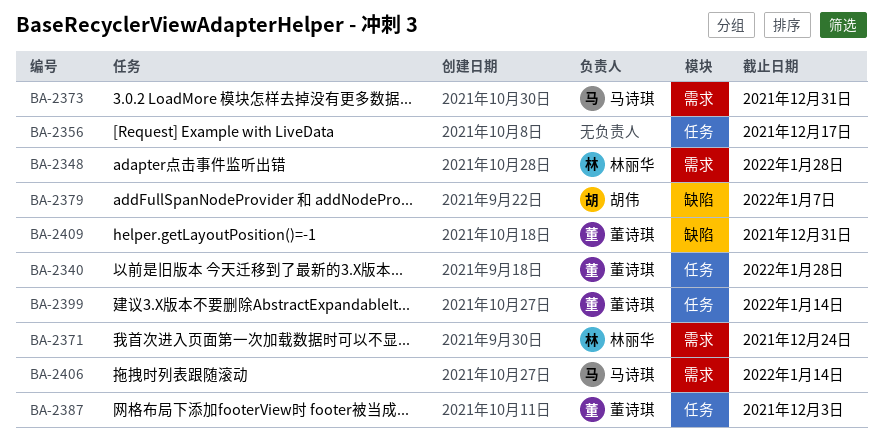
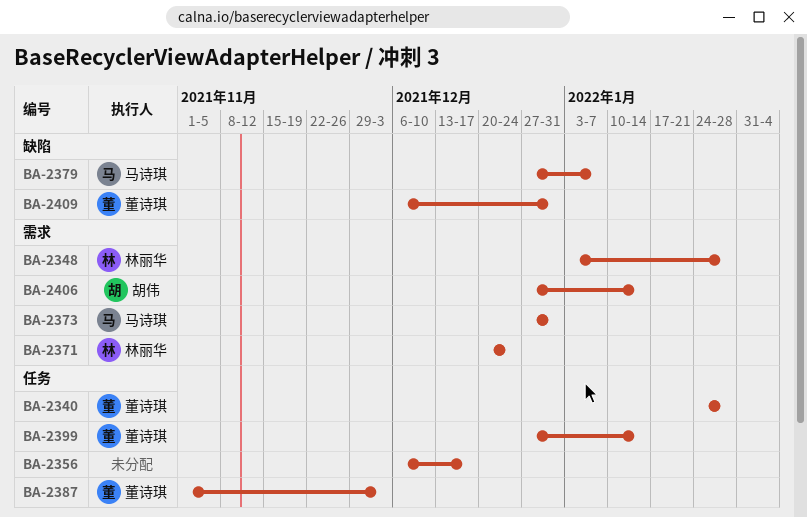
BA-2379, owner: 胡伟 -> 马诗琪
BA-2406, owner: 马诗琪 -> 胡伟

